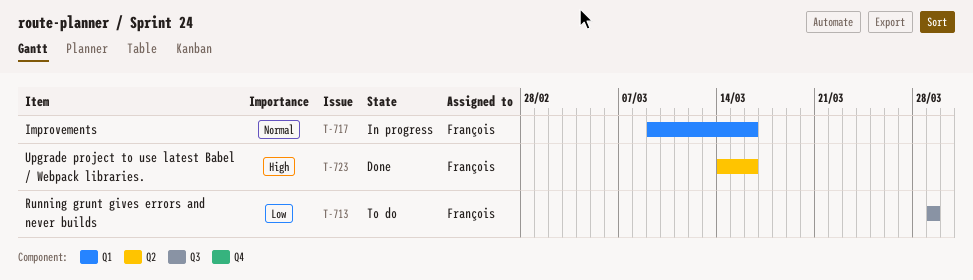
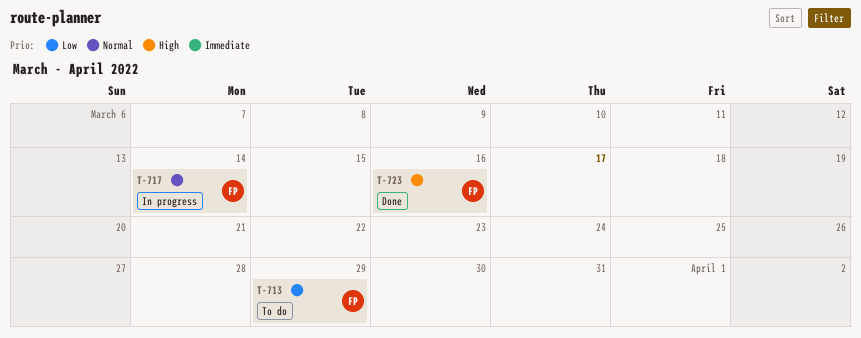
T-717, due: Mar 16 -> Mar 14

